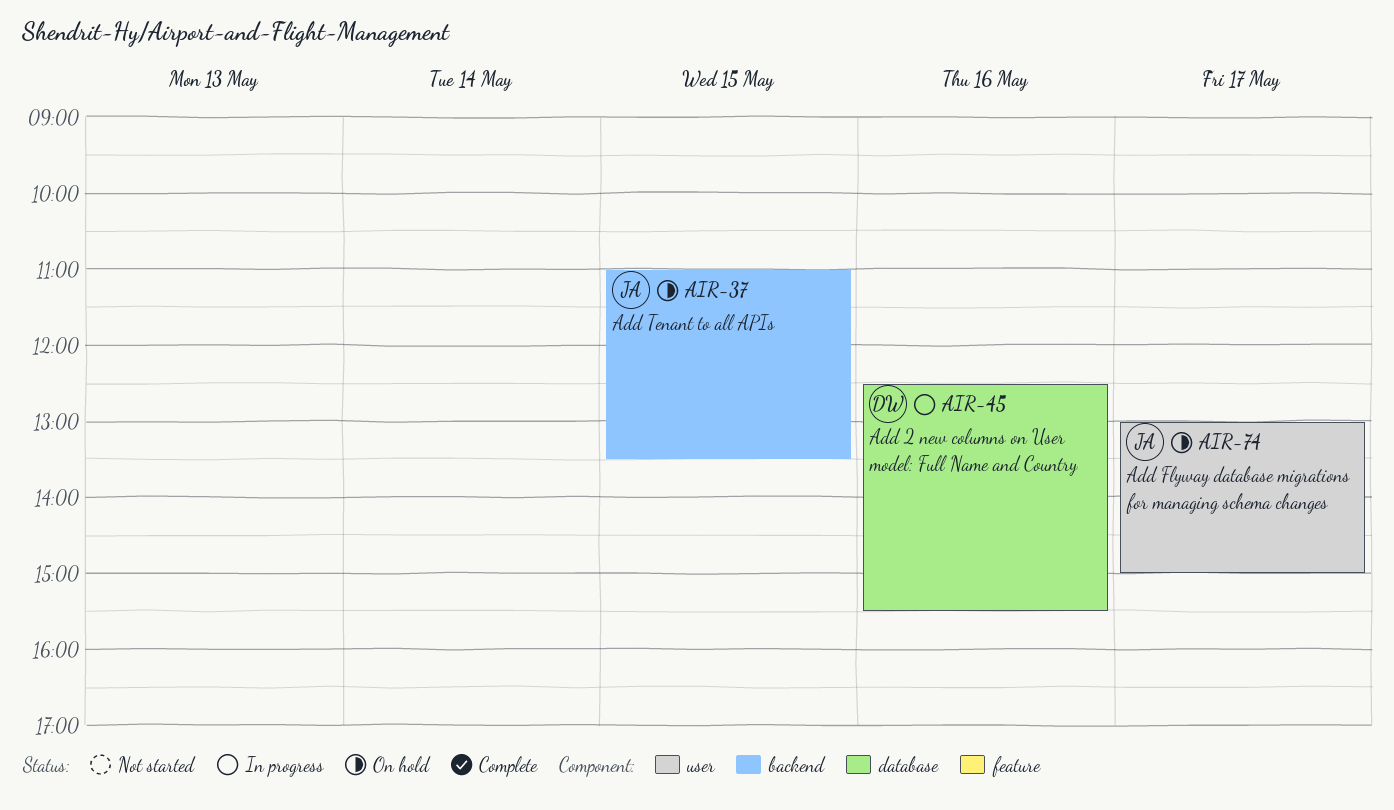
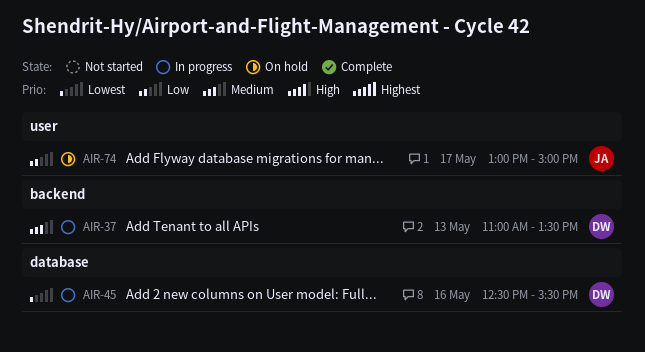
AIR-37, status: On hold -> In progress
AIR-37, owner: JA -> DW
AIR-37, day: May 15 -> May 13

